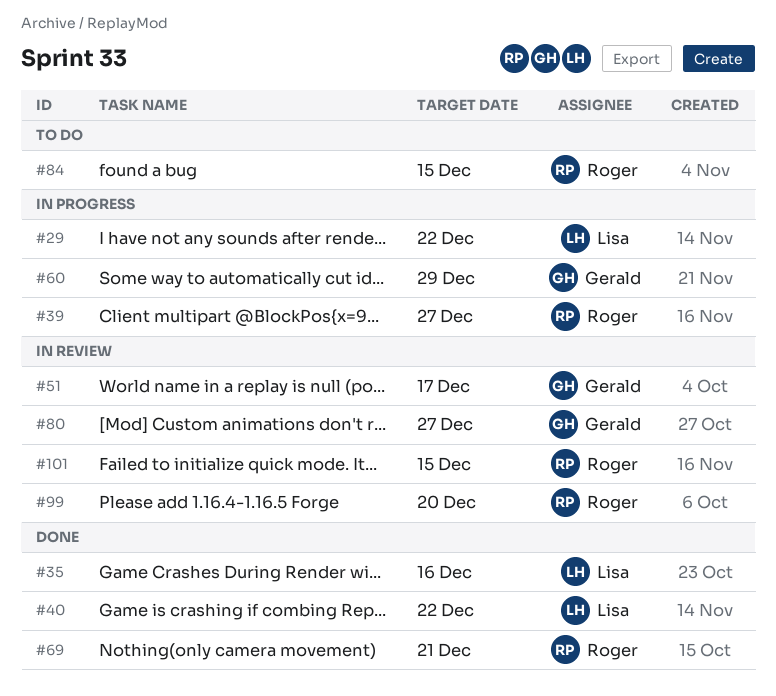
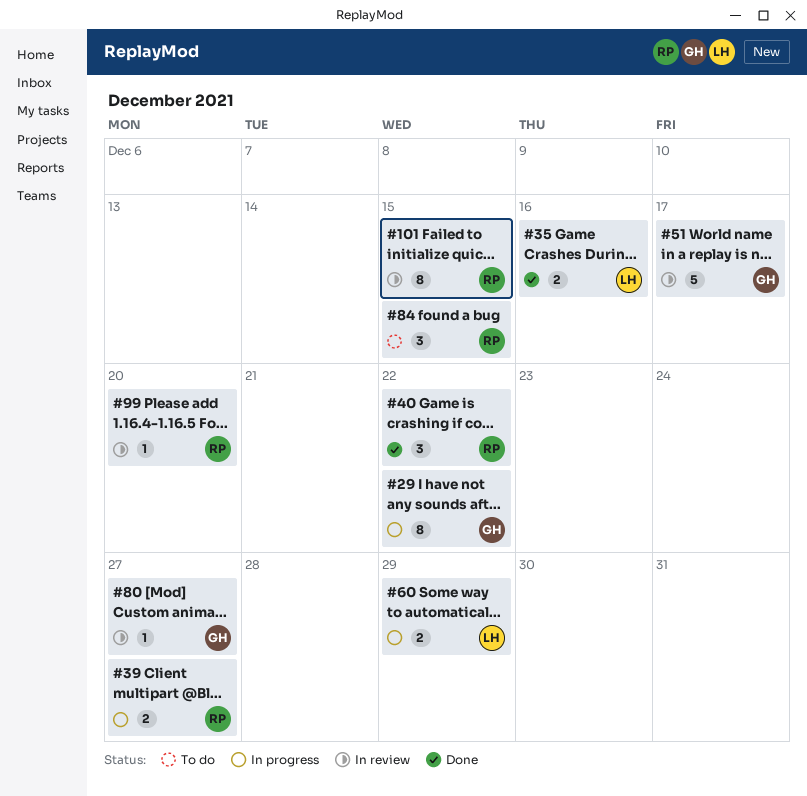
#29, owner: Lisa -> Gerald
#40, owner: Lisa -> Roger
#60, owner: Gerald -> Lisa
#69: present -> none

